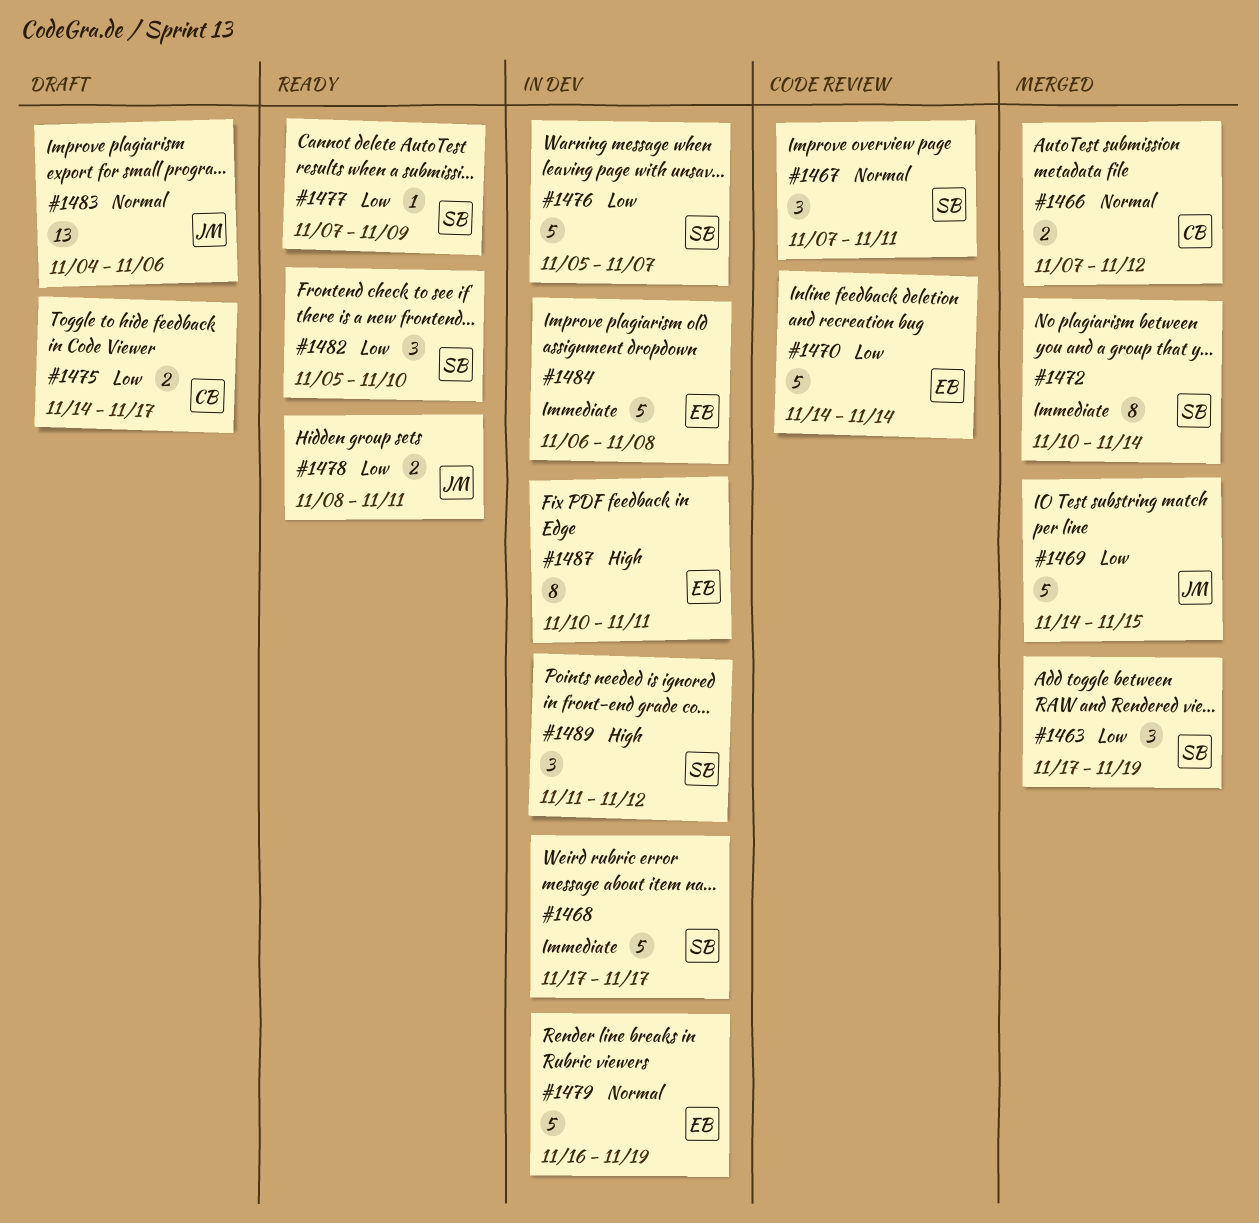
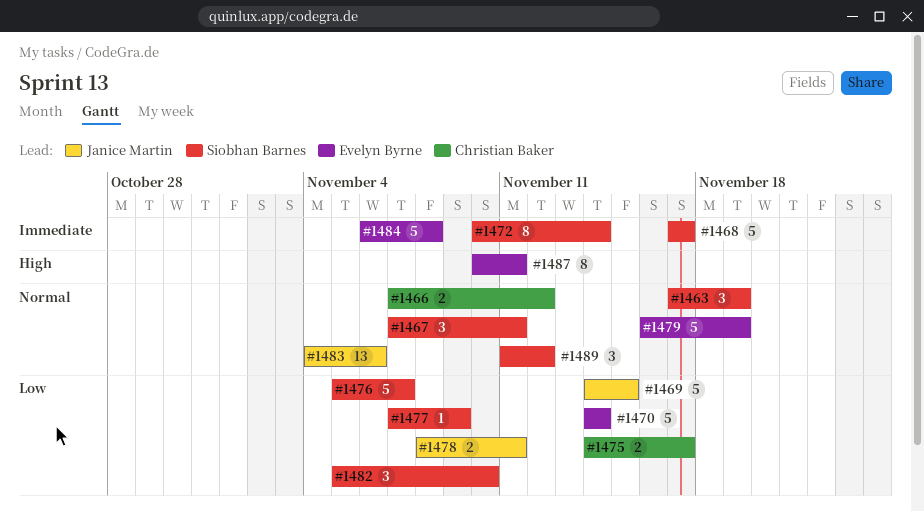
#1463, priority: Low -> Normal
#1489, priority: High -> Normal

